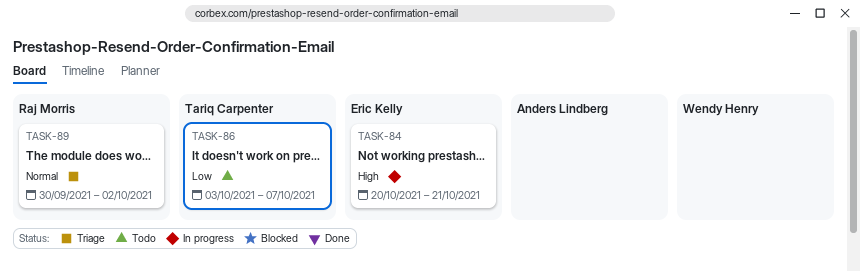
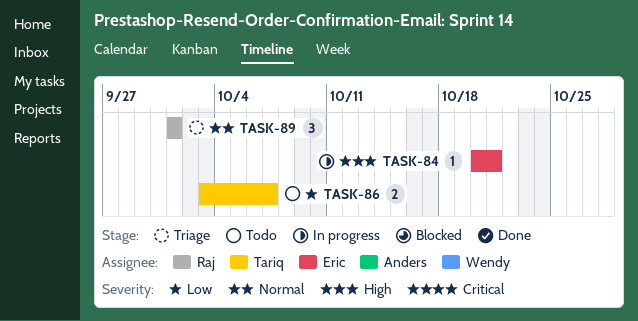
TASK-89, start: Sep 30 -> Oct 1
TASK-89, due: Oct 2 -> Oct 1

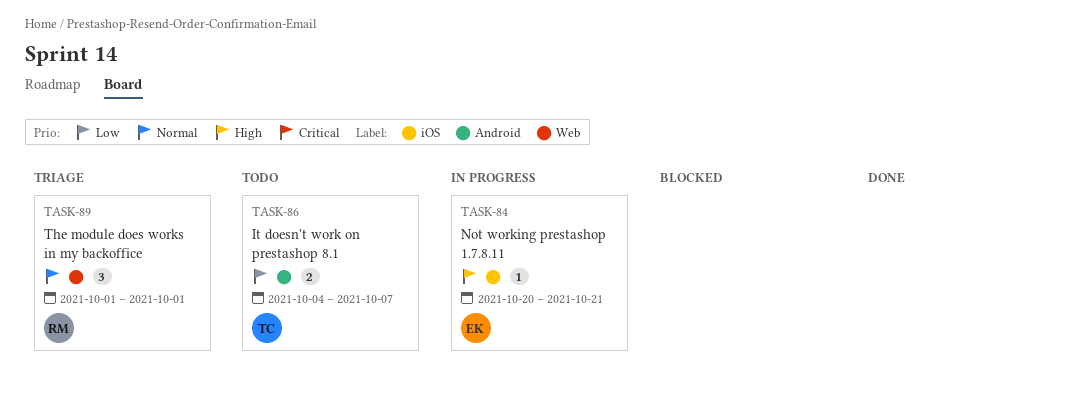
TASK-86, start: Oct 3 -> Oct 4

